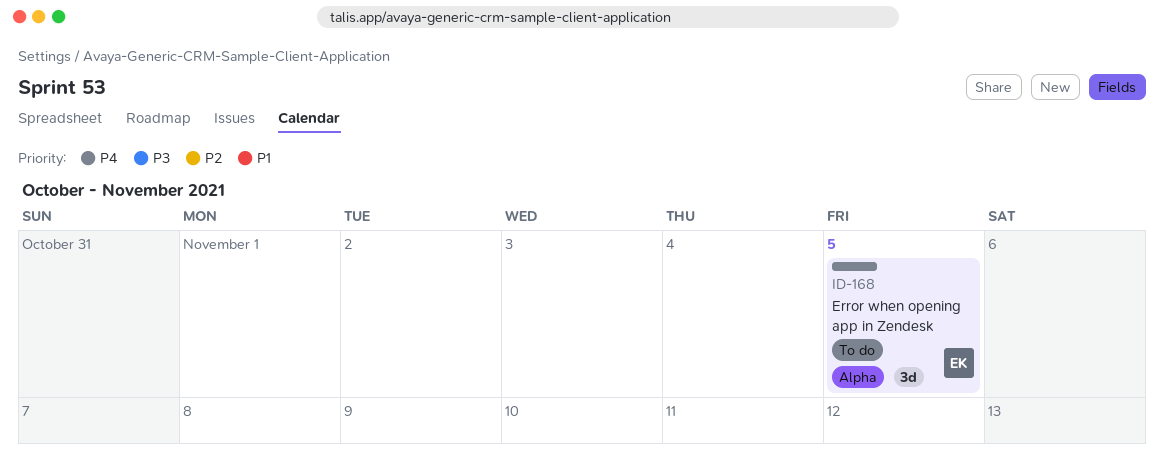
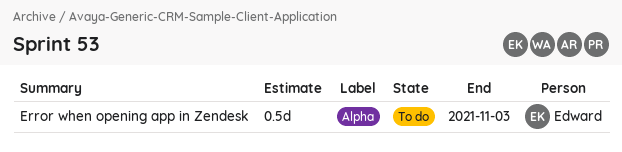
Error when opening app in Zendesk, estimate: 3d -> 0.5d
Error when opening app in Zendesk, due: Nov 5 -> Nov 3

